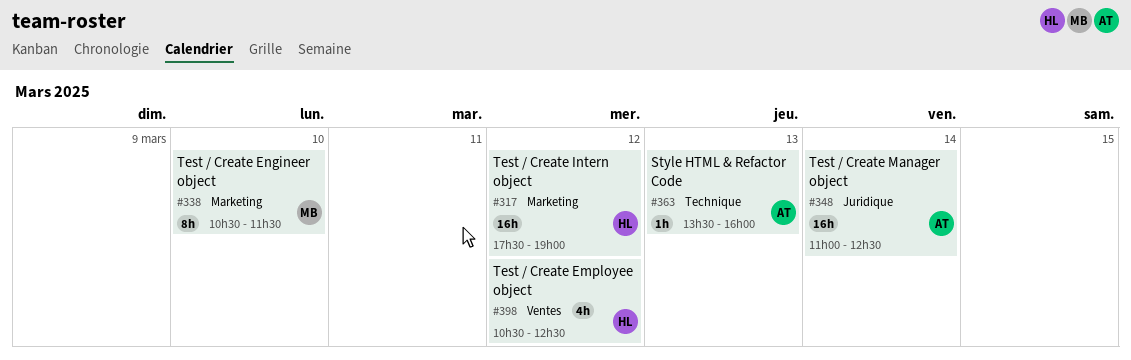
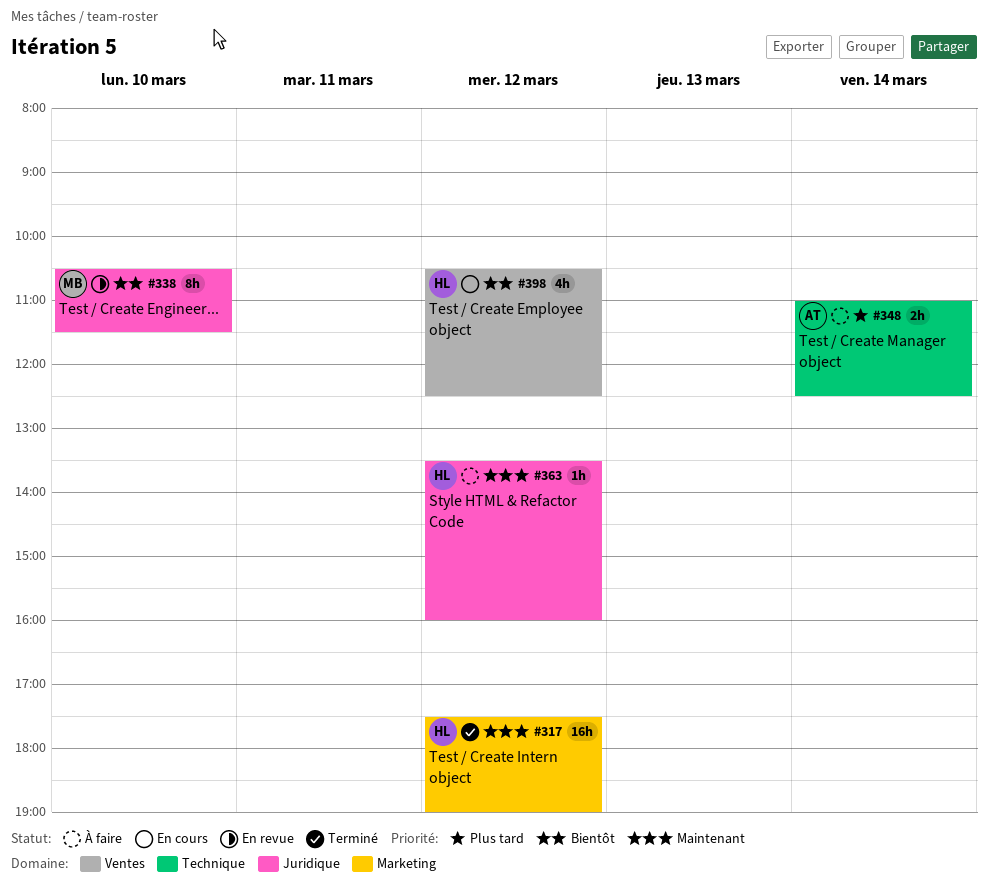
#338, label: Marketing -> Juridique
#348, label: Juridique -> Technique
#348, estimate: 16h -> 2h
#363, owner: AT -> HL
#363, label: Technique -> Juridique
#363, day: Mar 13 -> Mar 12

